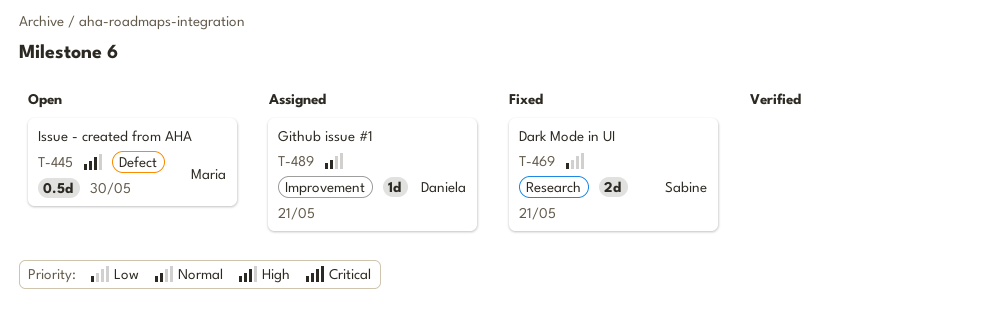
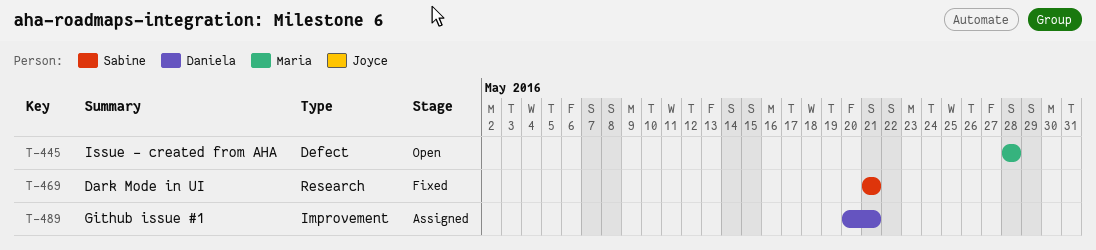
T-445, due: May 30 -> May 28

